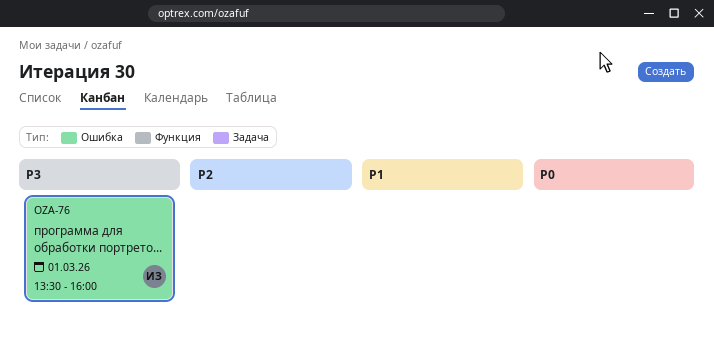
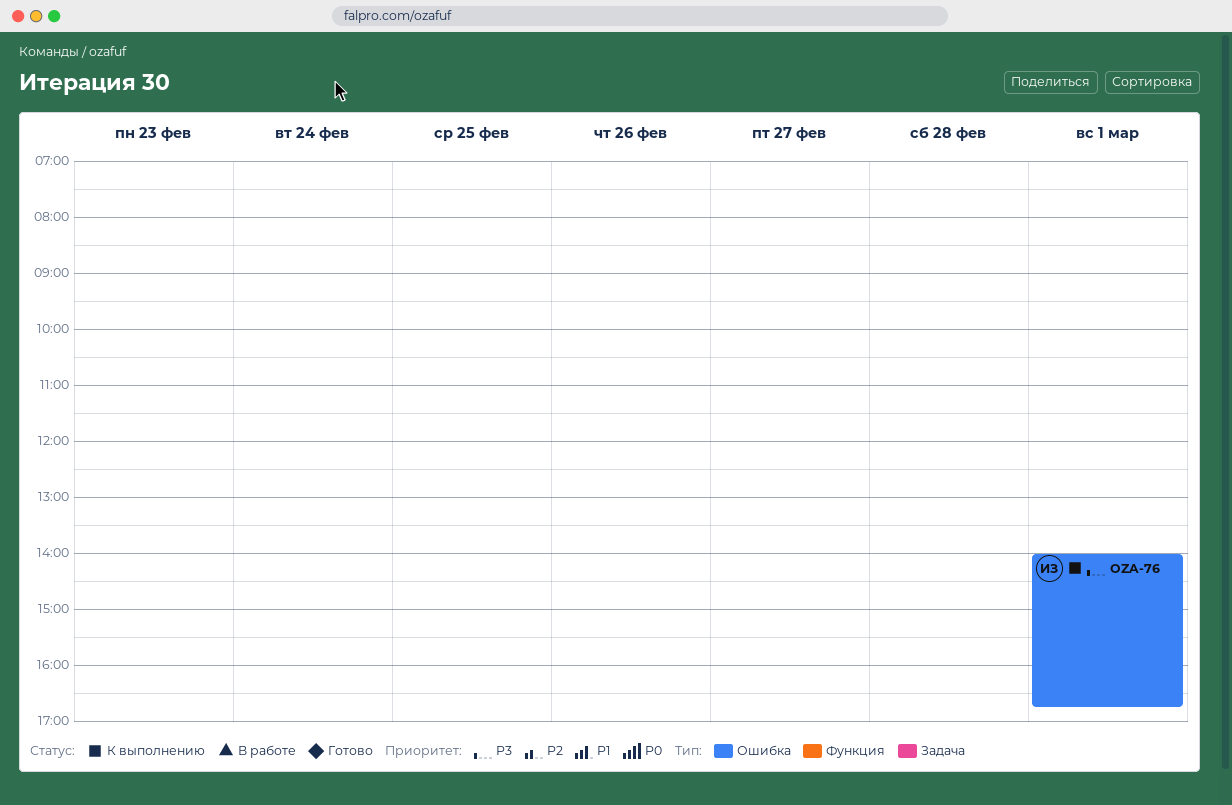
OZA-76, begins: 13:30 -> 14:00
OZA-76, ends: 16:00 -> 16:45

